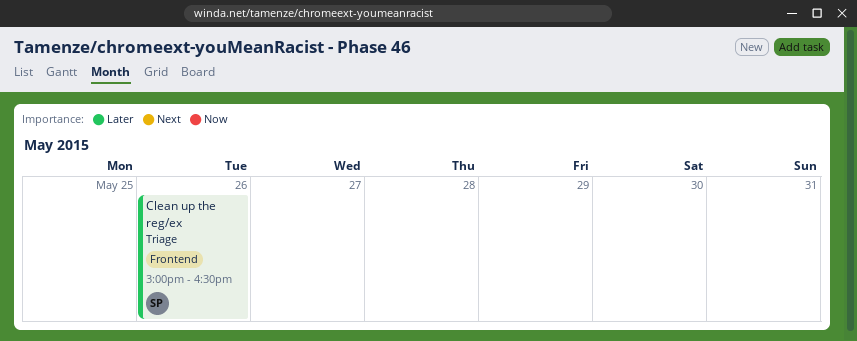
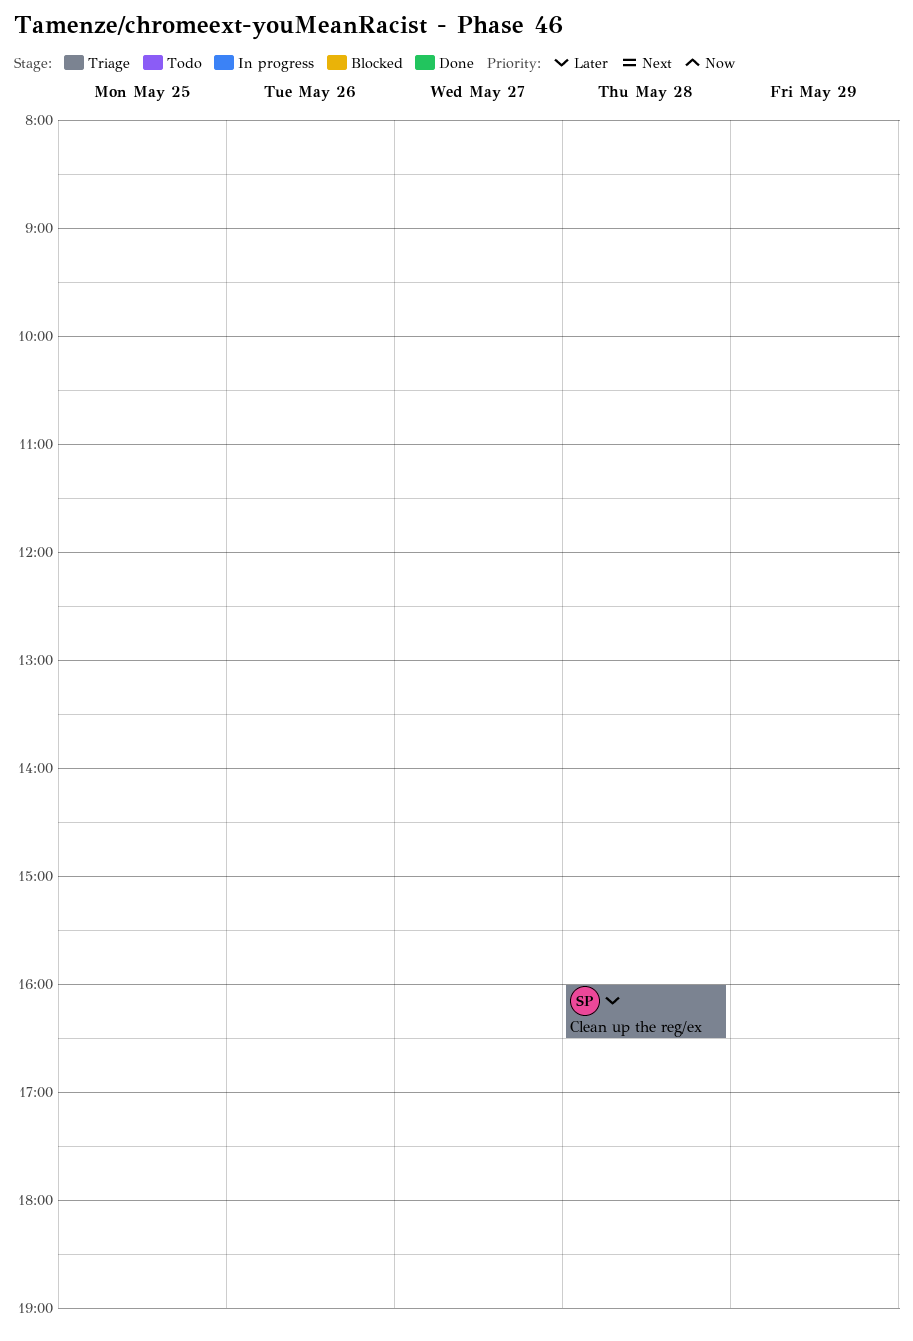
Clean up the reg/ex, day: May 26 -> May 28
Clean up the reg/ex, begins: 15:00 -> 16:00

